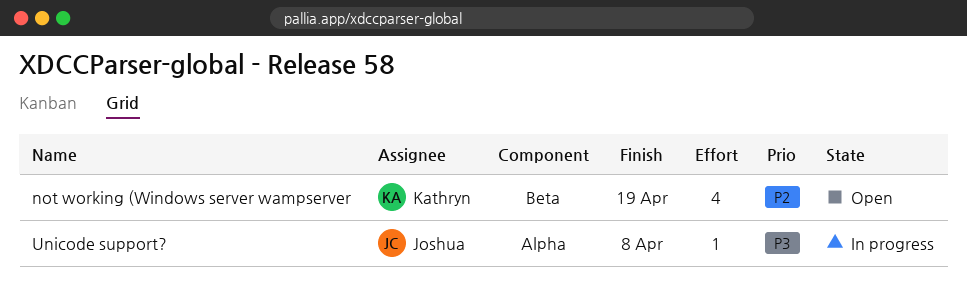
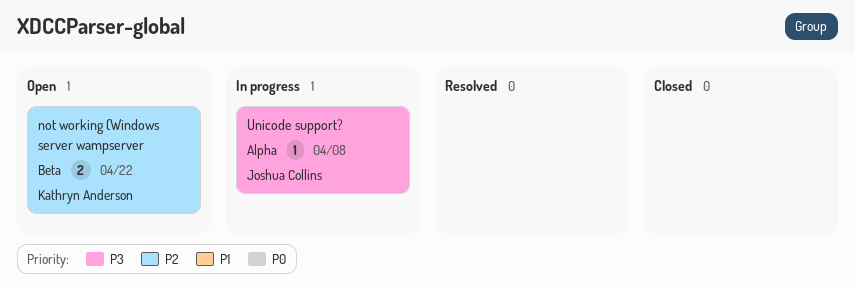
not working (Windows server wampserver, estimate: 4 -> 2
not working (Windows server wampserver, due: Apr 19 -> Apr 22

